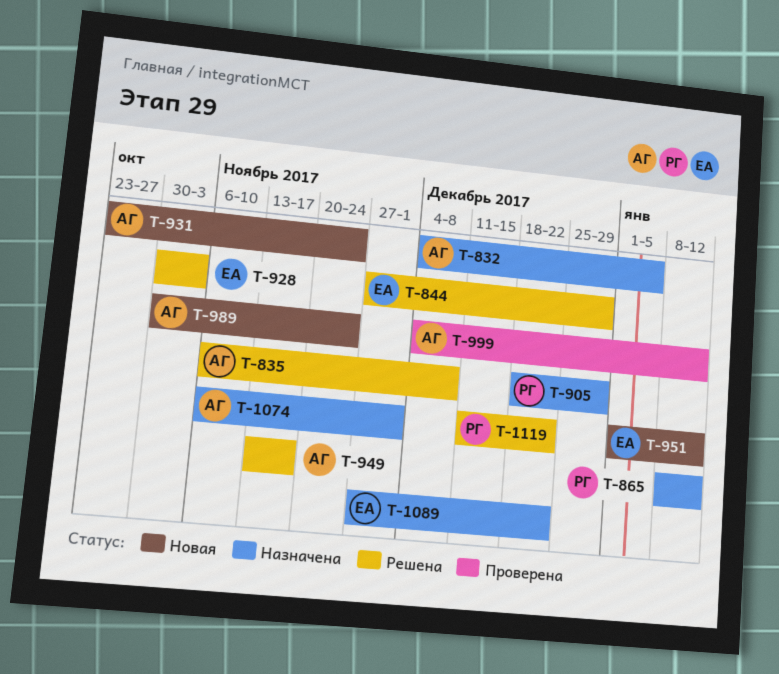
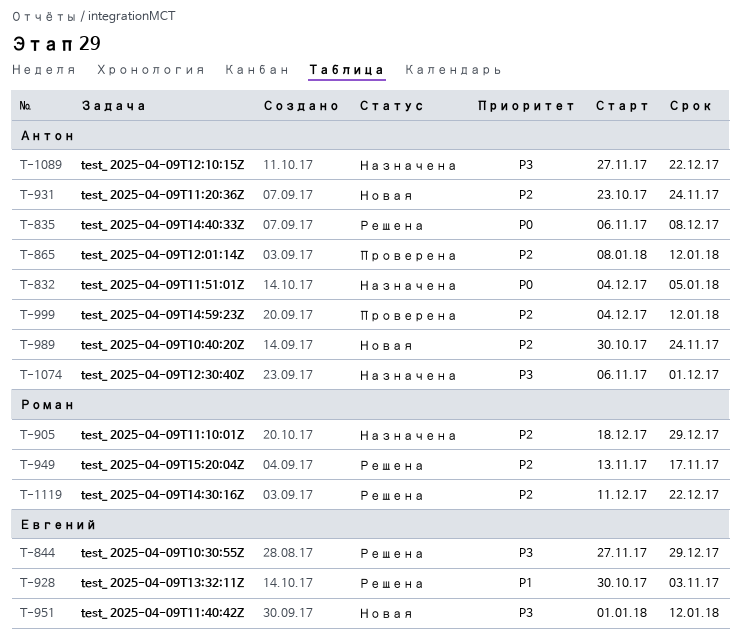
T-865, status: Назначена -> Проверена
T-865, owner: Роман -> Антон
T-949, owner: Антон -> Роман
T-1089, owner: Евгений -> Антон

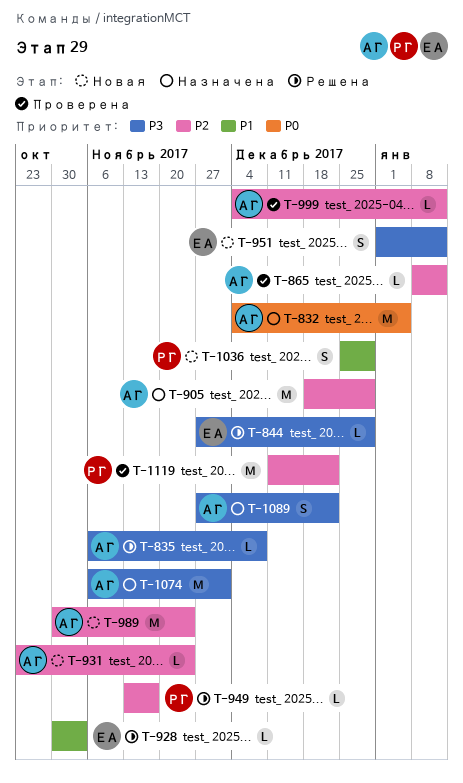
T-835, priority: P0 -> P3
T-905, owner: Роман -> Антон
T-1036: none -> present
T-1119, status: Решена -> Проверена

